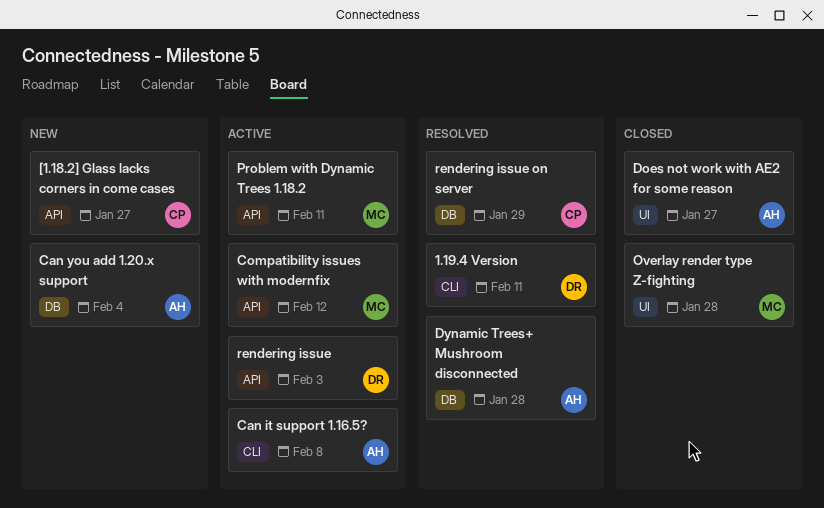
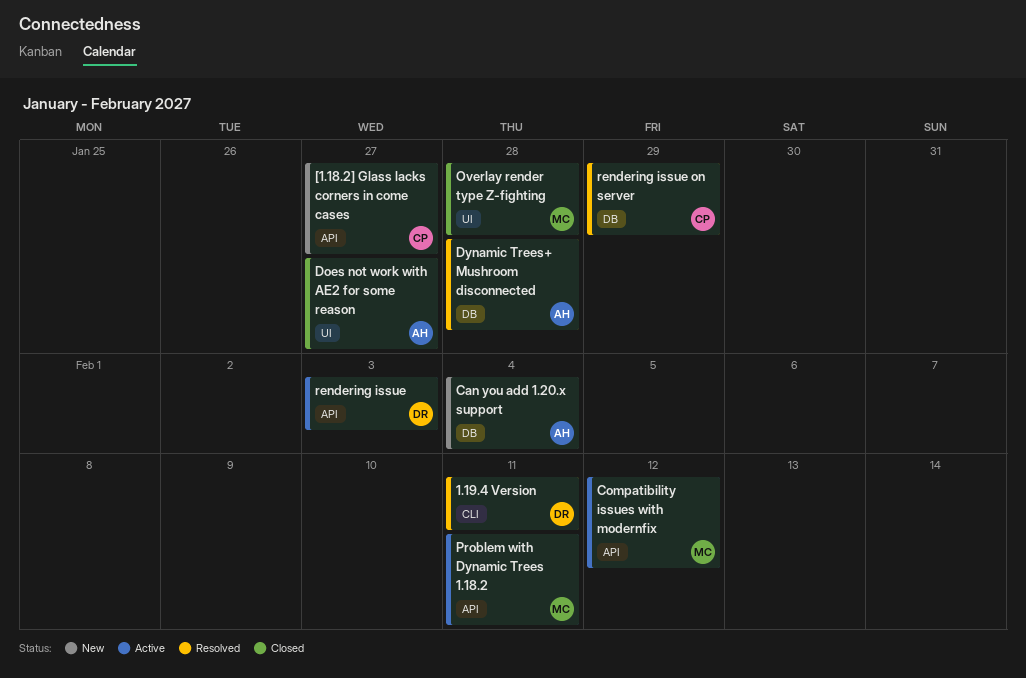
Can it support 1.16.5?: present -> none

